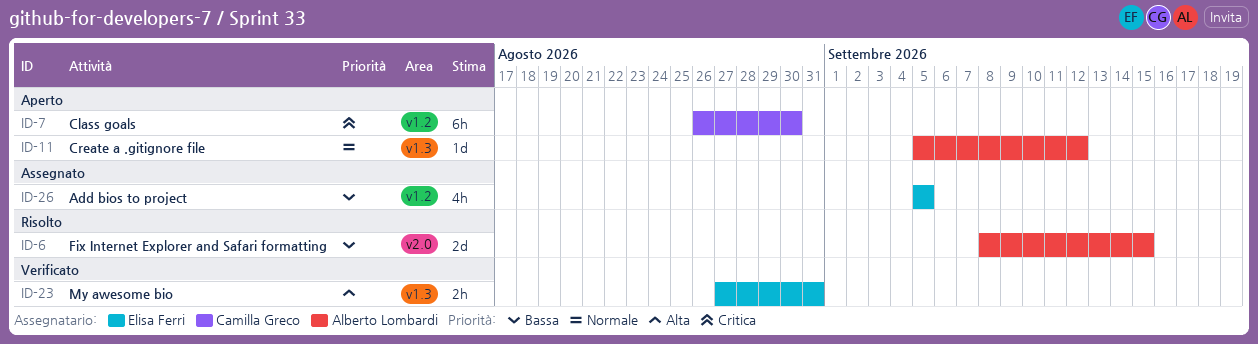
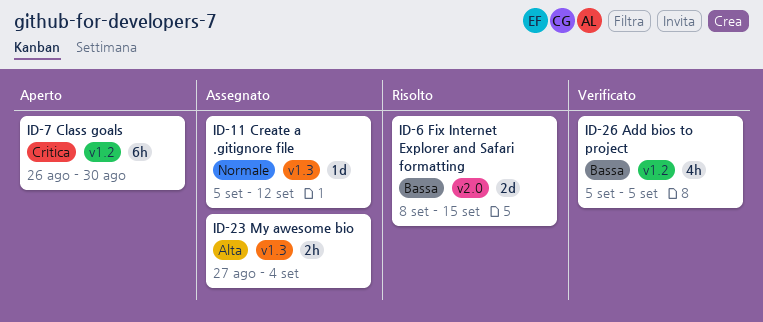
ID-11, status: Aperto -> Assegnato
ID-23, status: Verificato -> Assegnato
ID-23, due: Aug 31 -> Sep 4
ID-26, status: Assegnato -> Verificato

